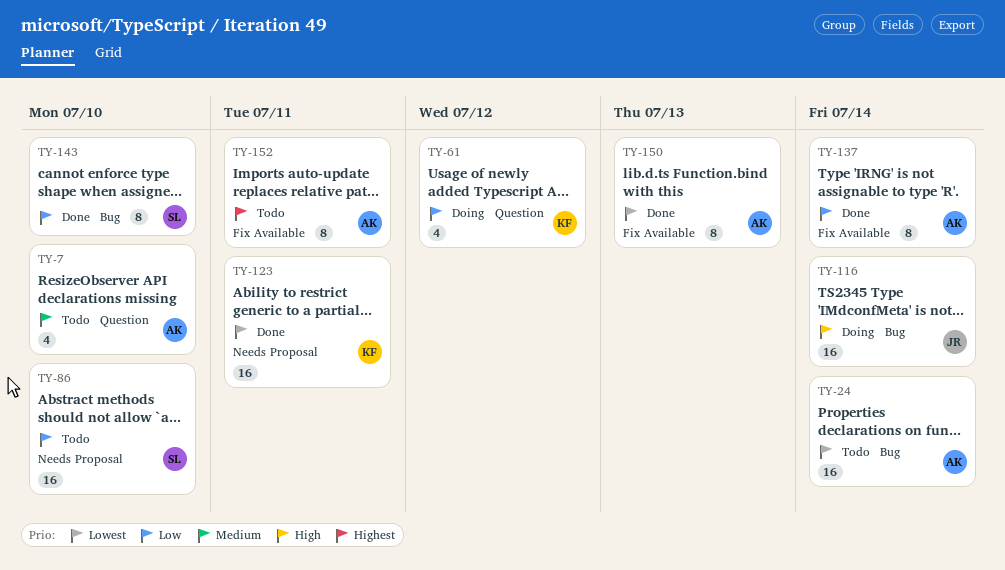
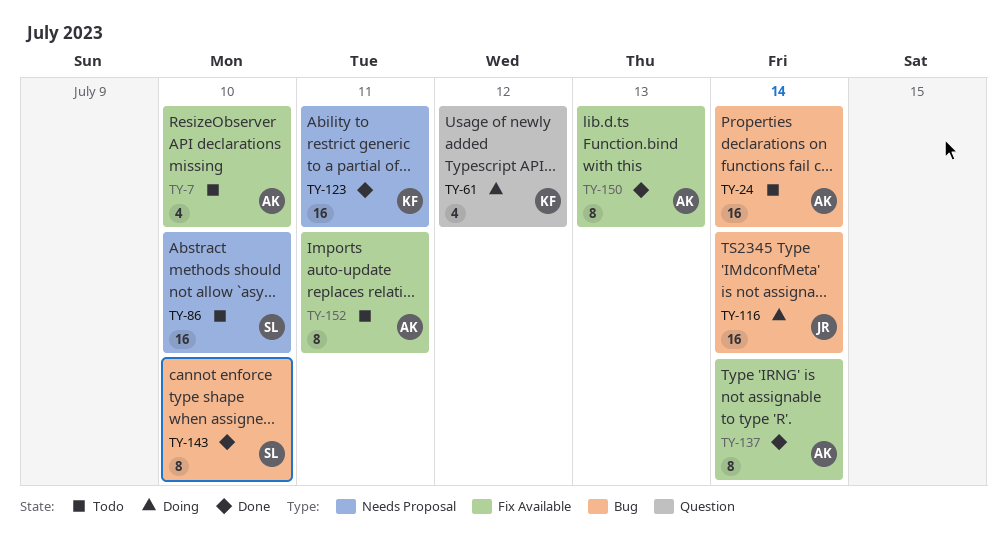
TY-7, label: Question -> Fix Available

